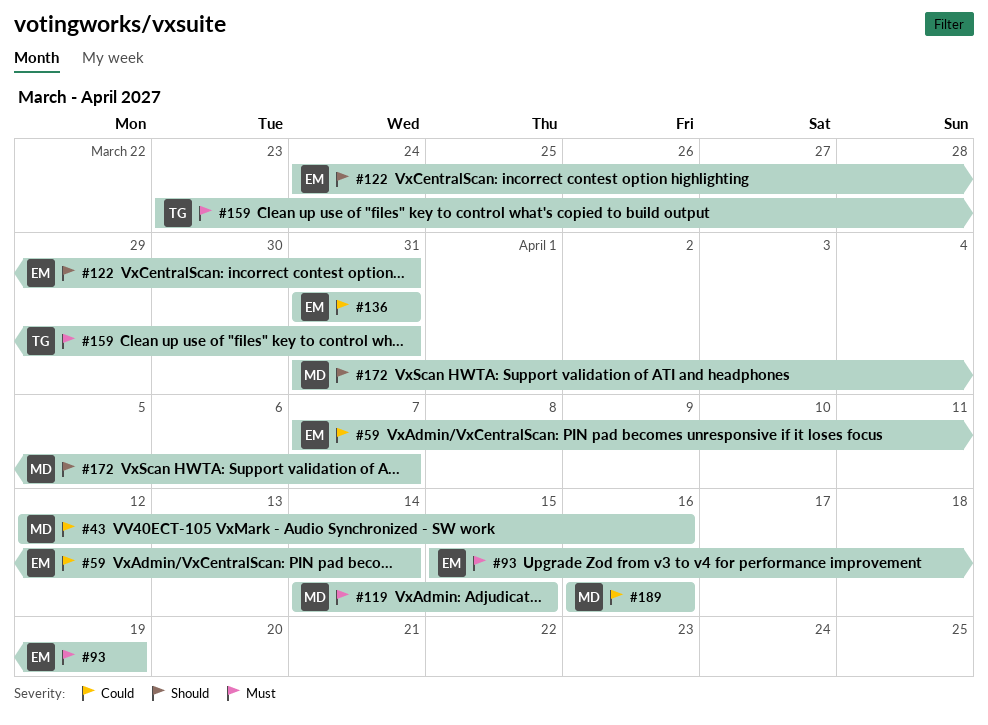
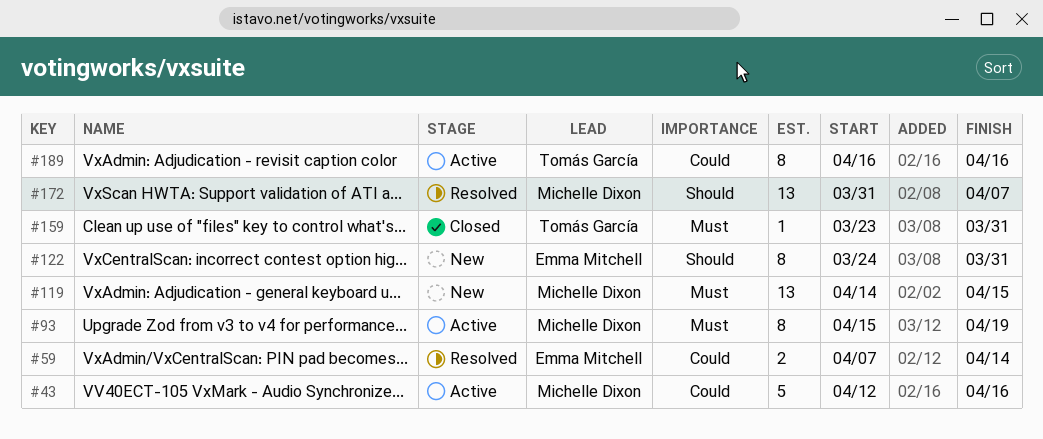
#93, owner: Emma Mitchell -> Michelle Dixon
#136: present -> none
#189, owner: Michelle Dixon -> Tomás García

